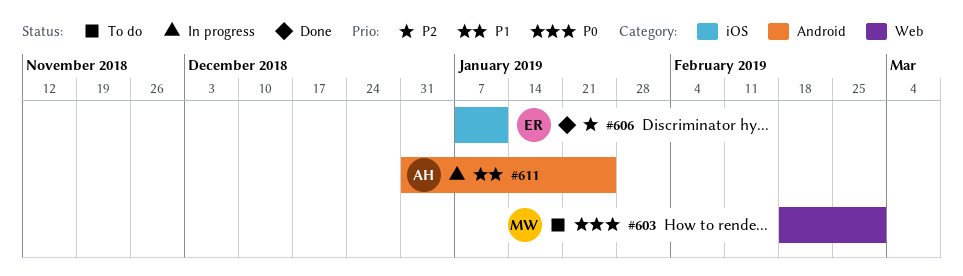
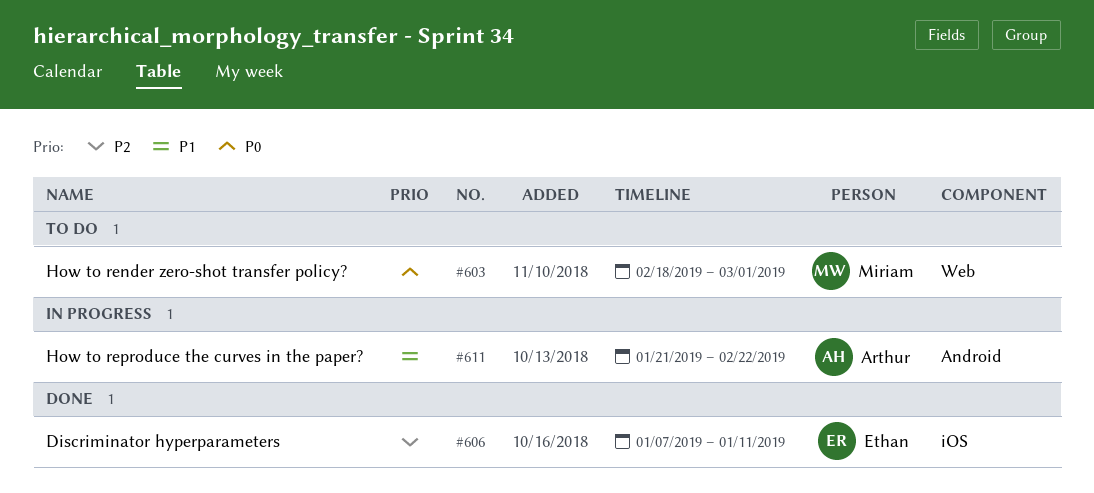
#611, start: Dec 31 -> Jan 21
#611, due: Jan 25 -> Feb 22

